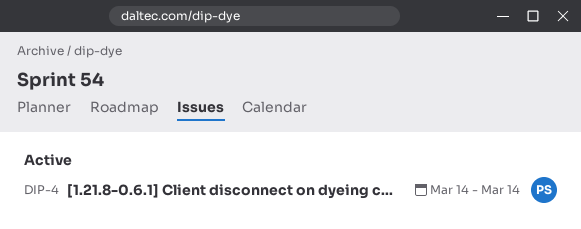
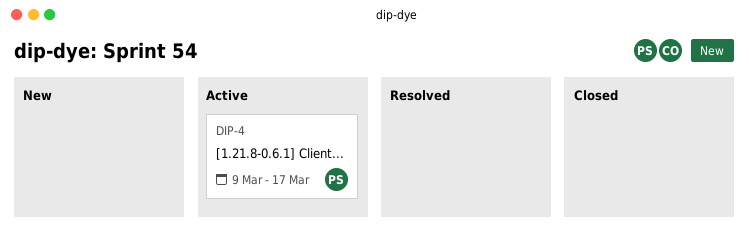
DIP-4, start: Mar 14 -> Mar 9
DIP-4, due: Mar 14 -> Mar 17

